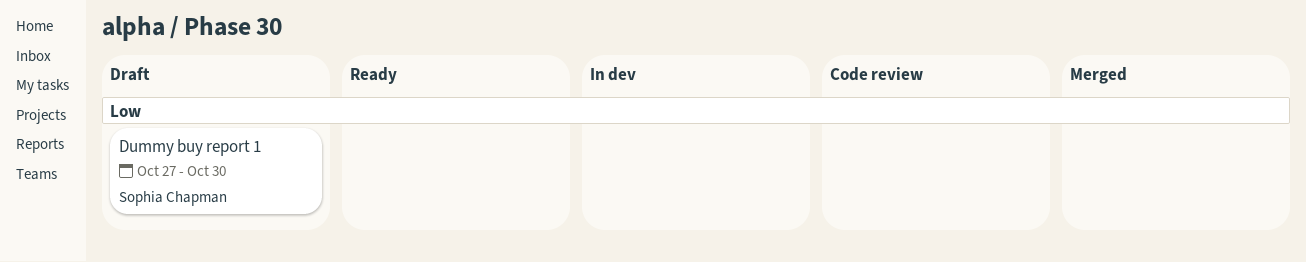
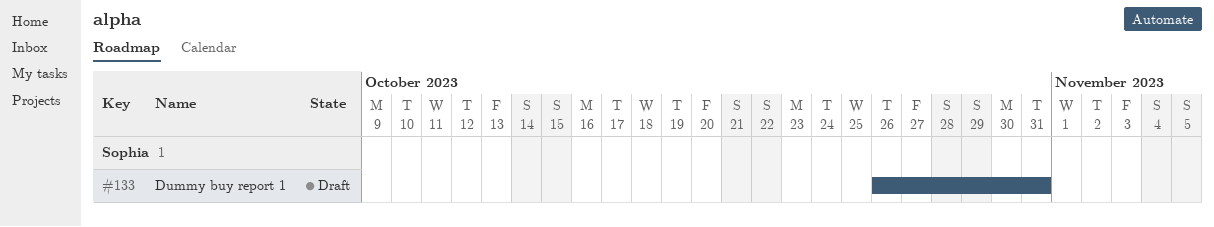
Dummy buy report 1, start: Oct 27 -> Oct 26
Dummy buy report 1, due: Oct 30 -> Oct 31

